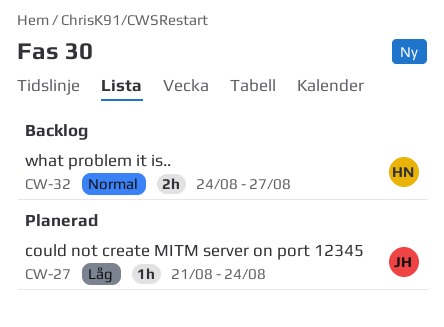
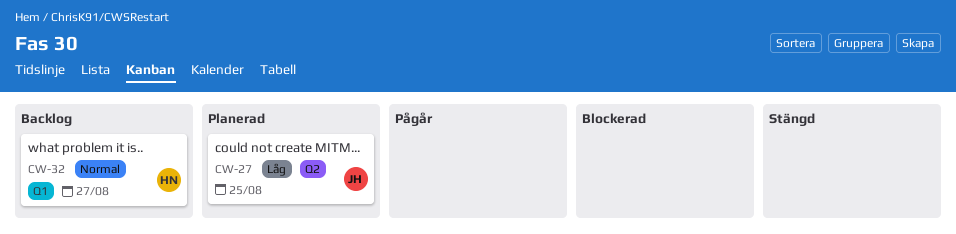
CW-27, due: Aug 24 -> Aug 25

